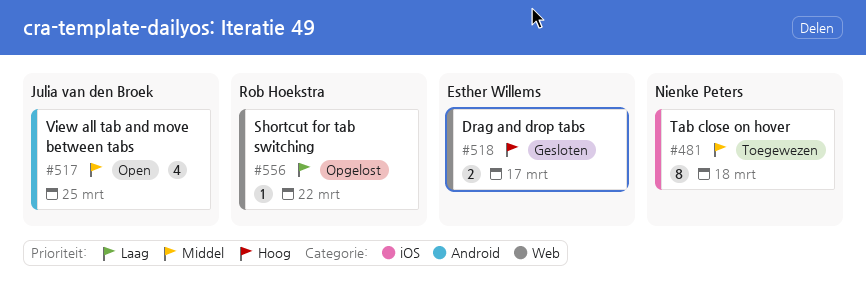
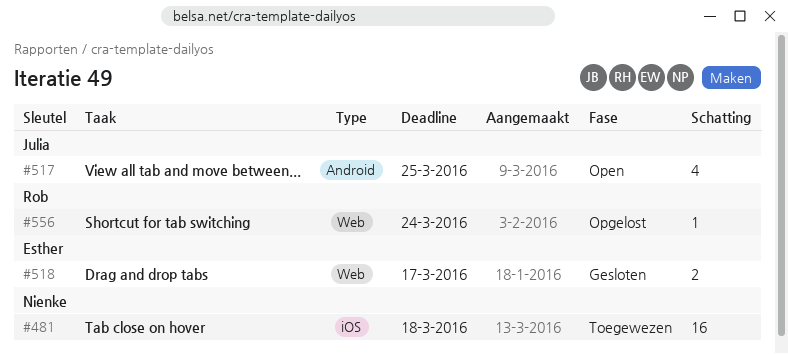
#481, estimate: 8 -> 16
#556, due: Mar 22 -> Mar 24

